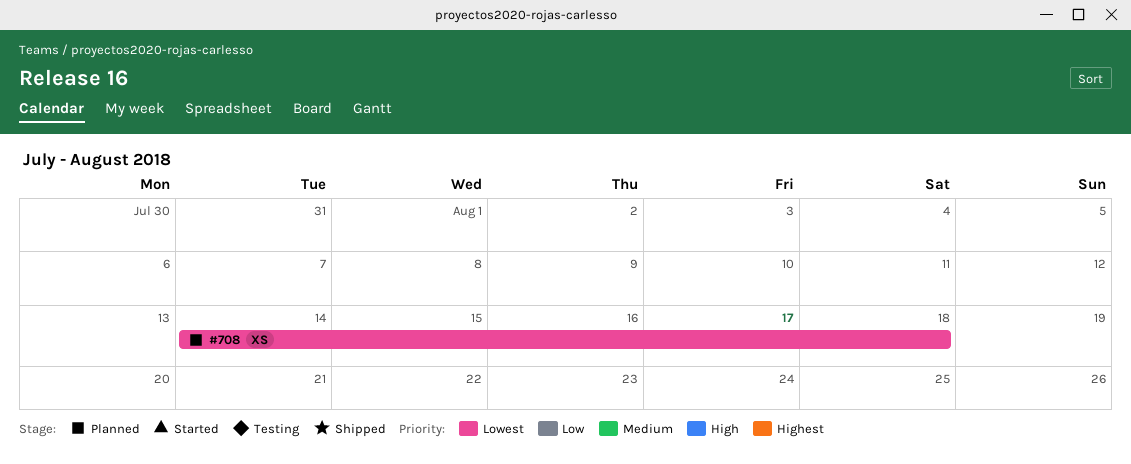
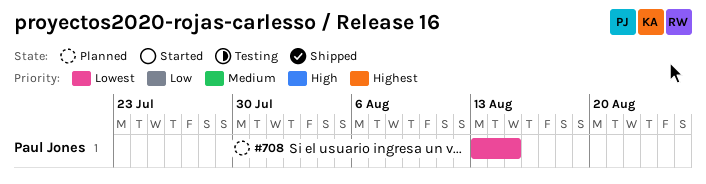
#708, start: Aug 14 -> Aug 13
#708, due: Aug 18 -> Aug 15

